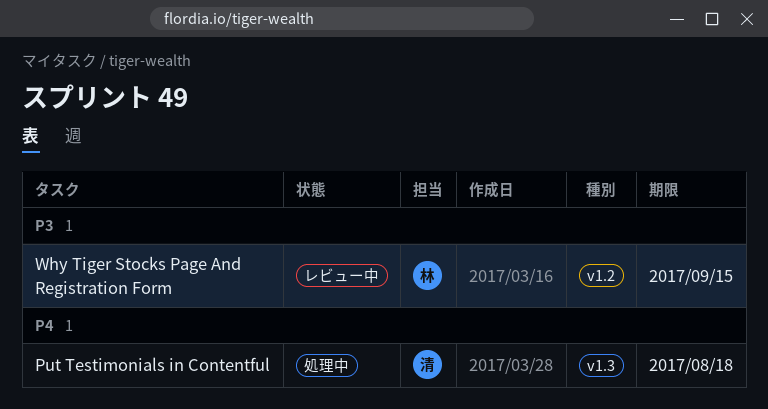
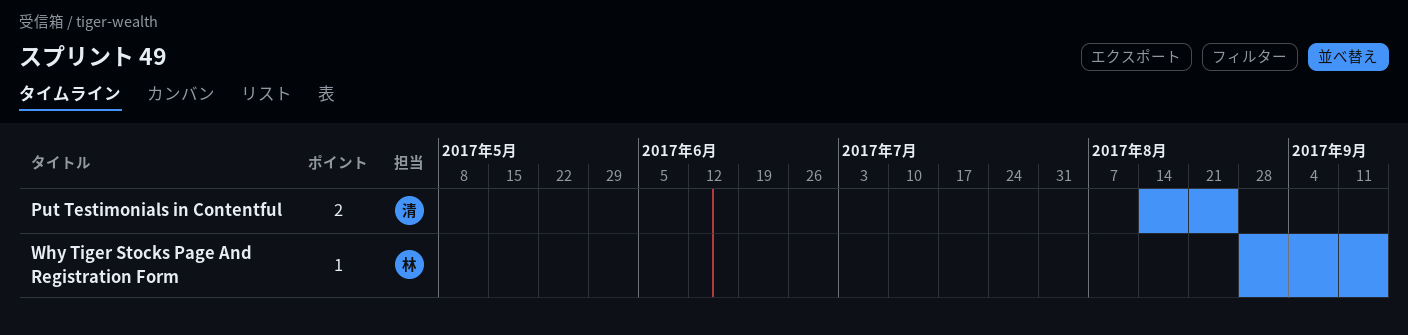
Put Testimonials in Contentful, due: Aug 18 -> Aug 25

